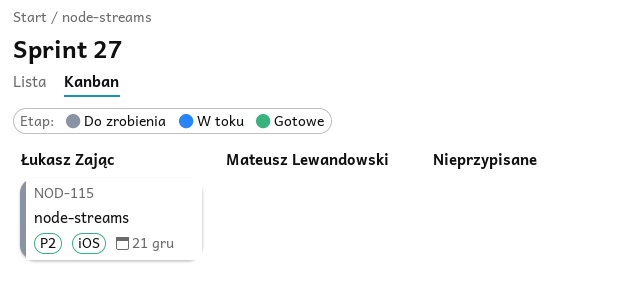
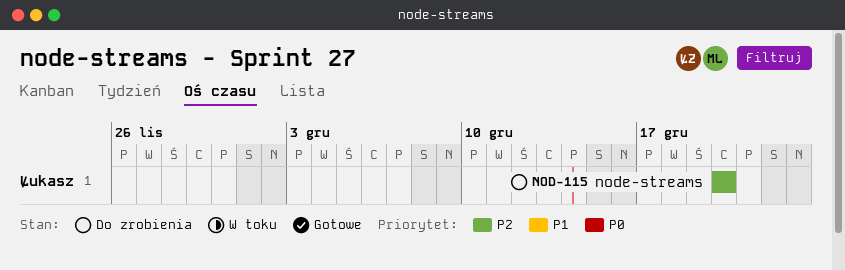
NOD-115, due: Dec 21 -> Dec 20

